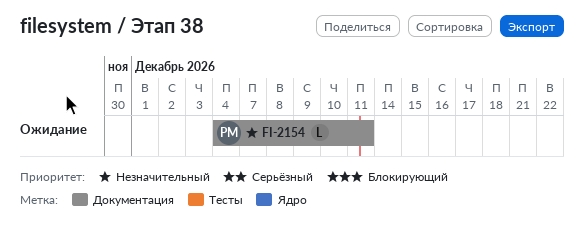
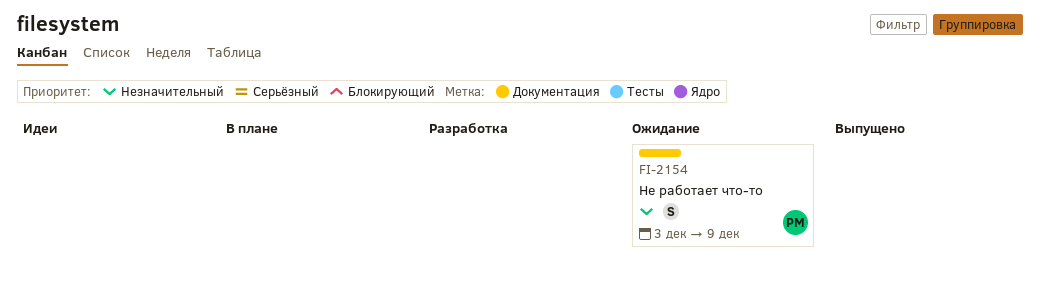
FI-2154, estimate: L -> S
FI-2154, start: Dec 4 -> Dec 3
FI-2154, due: Dec 11 -> Dec 9

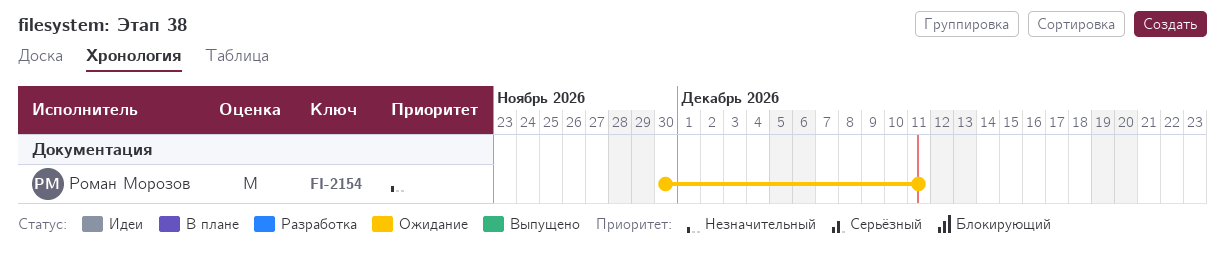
FI-2154, estimate: S -> M
FI-2154, start: Dec 3 -> Nov 30
FI-2154, due: Dec 9 -> Dec 11

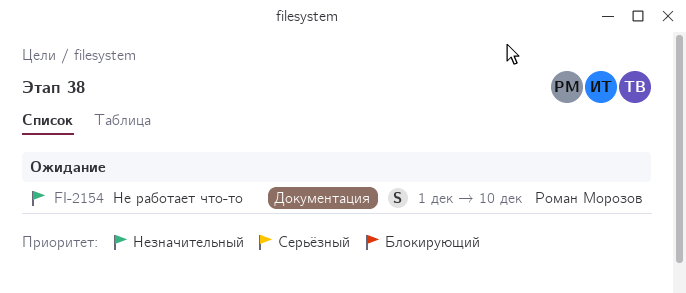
FI-2154, estimate: M -> S
FI-2154, start: Nov 30 -> Dec 1
FI-2154, due: Dec 11 -> Dec 10

